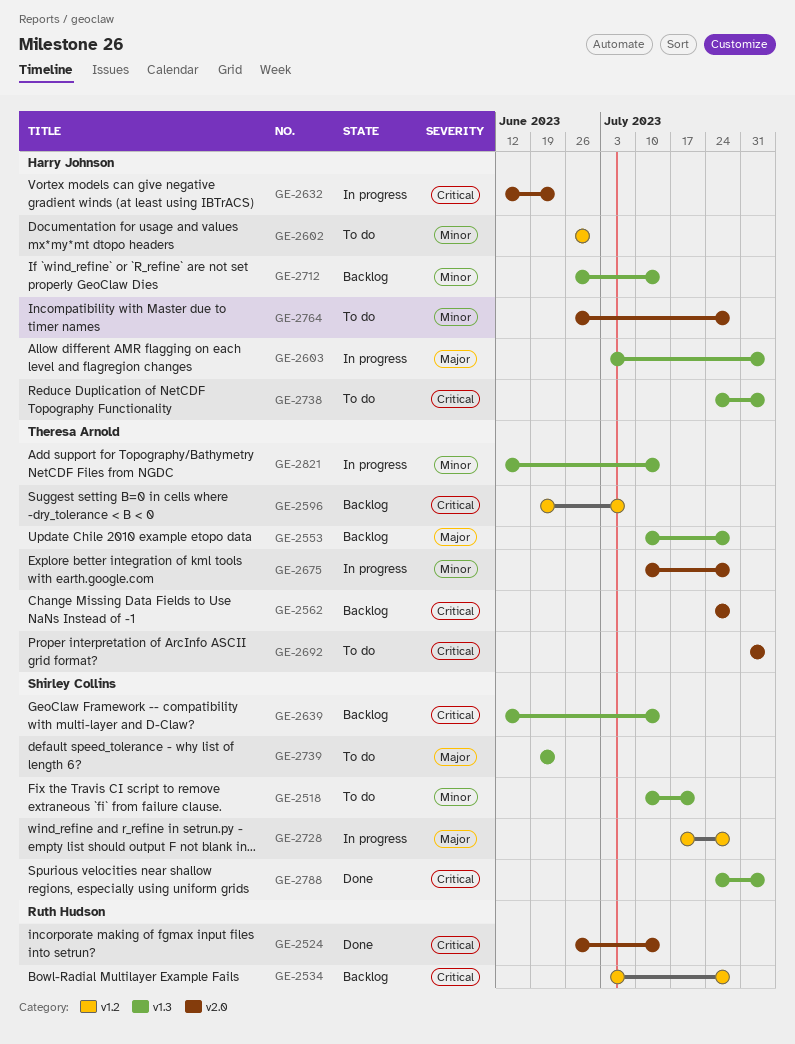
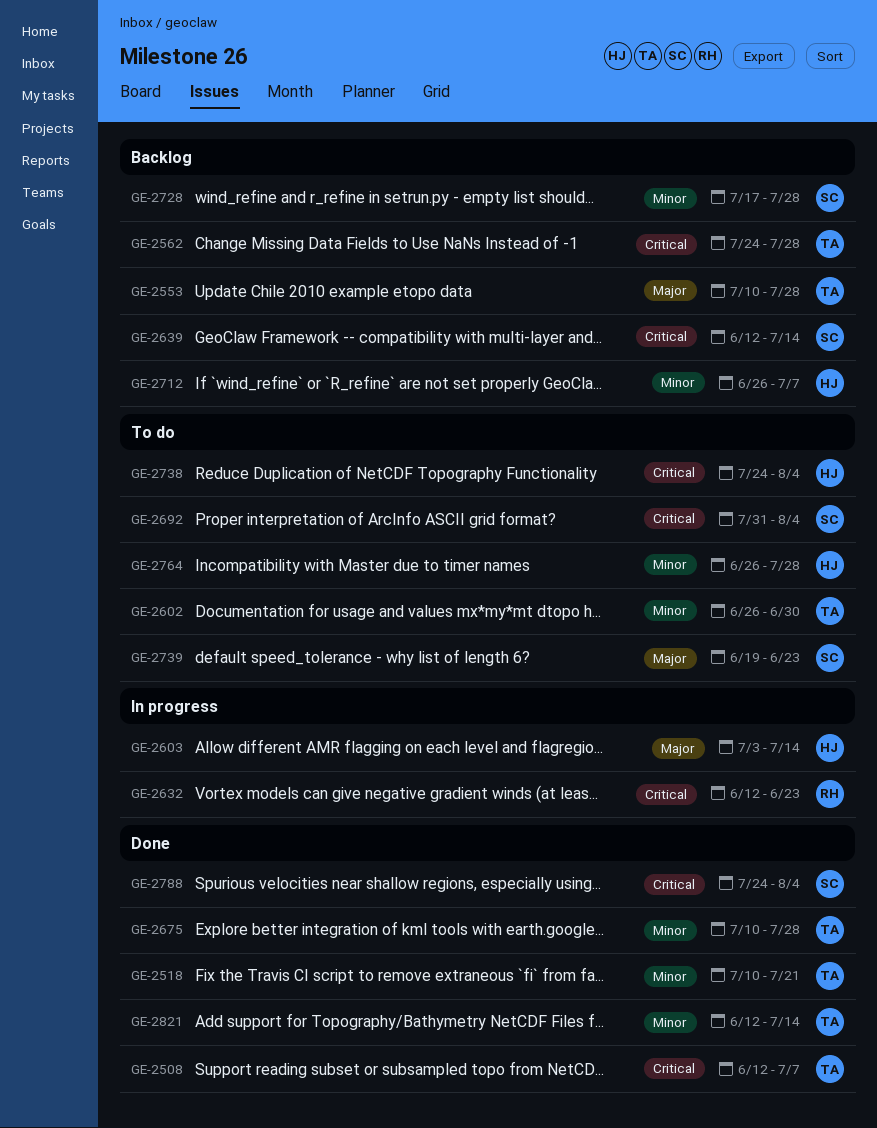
GE-2508: none -> present
GE-2518, status: To do -> Done
GE-2518, owner: Shirley Collins -> Theresa Arnold
GE-2524: present -> none
GE-2534: present -> none
GE-2596: present -> none
GE-2602, owner: Harry Johnson -> Theresa Arnold
GE-2603, due: Aug 4 -> Jul 14
GE-2632, owner: Harry Johnson -> Ruth Hudson
GE-2675, status: In progress -> Done
GE-2692, owner: Theresa Arnold -> Shirley Collins
GE-2712, due: Jul 14 -> Jul 7
GE-2728, status: In progress -> Backlog
GE-2728, priority: Major -> Minor
GE-2821, status: In progress -> Done

